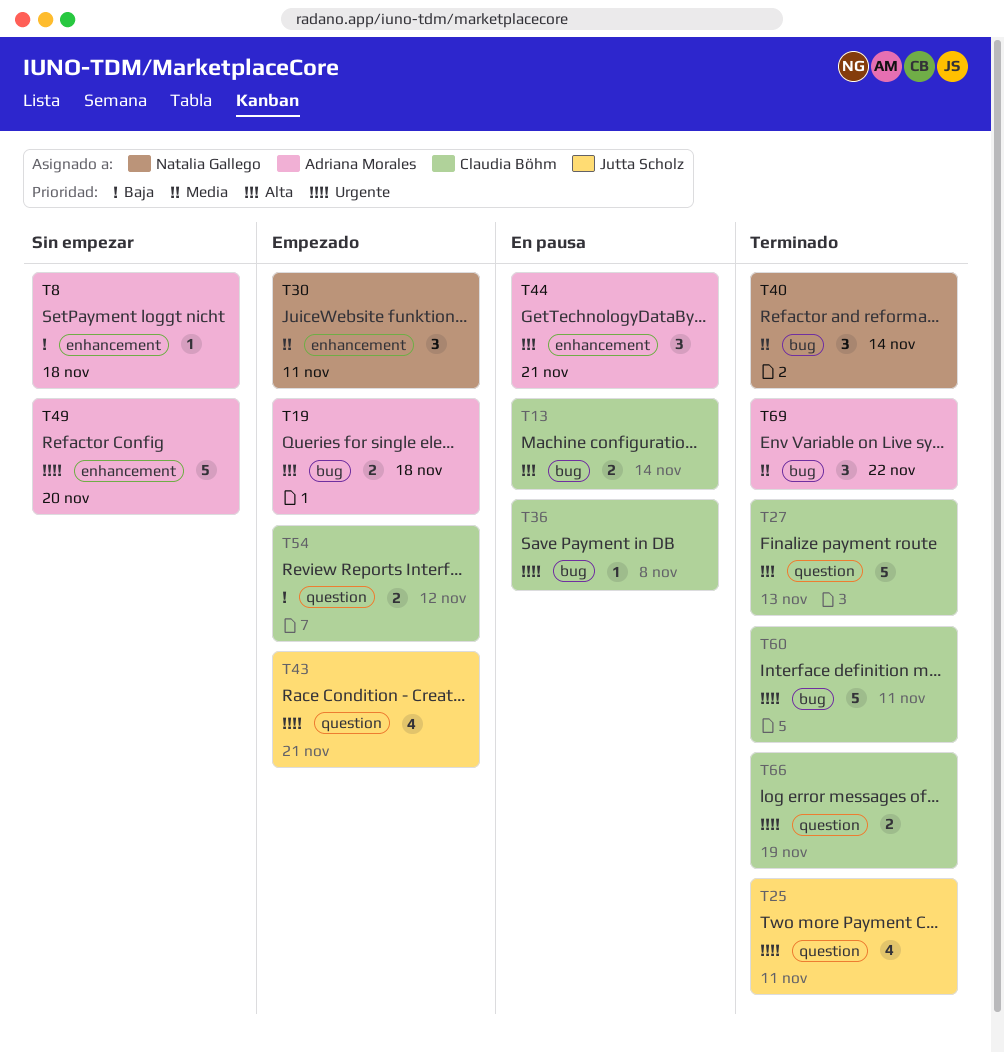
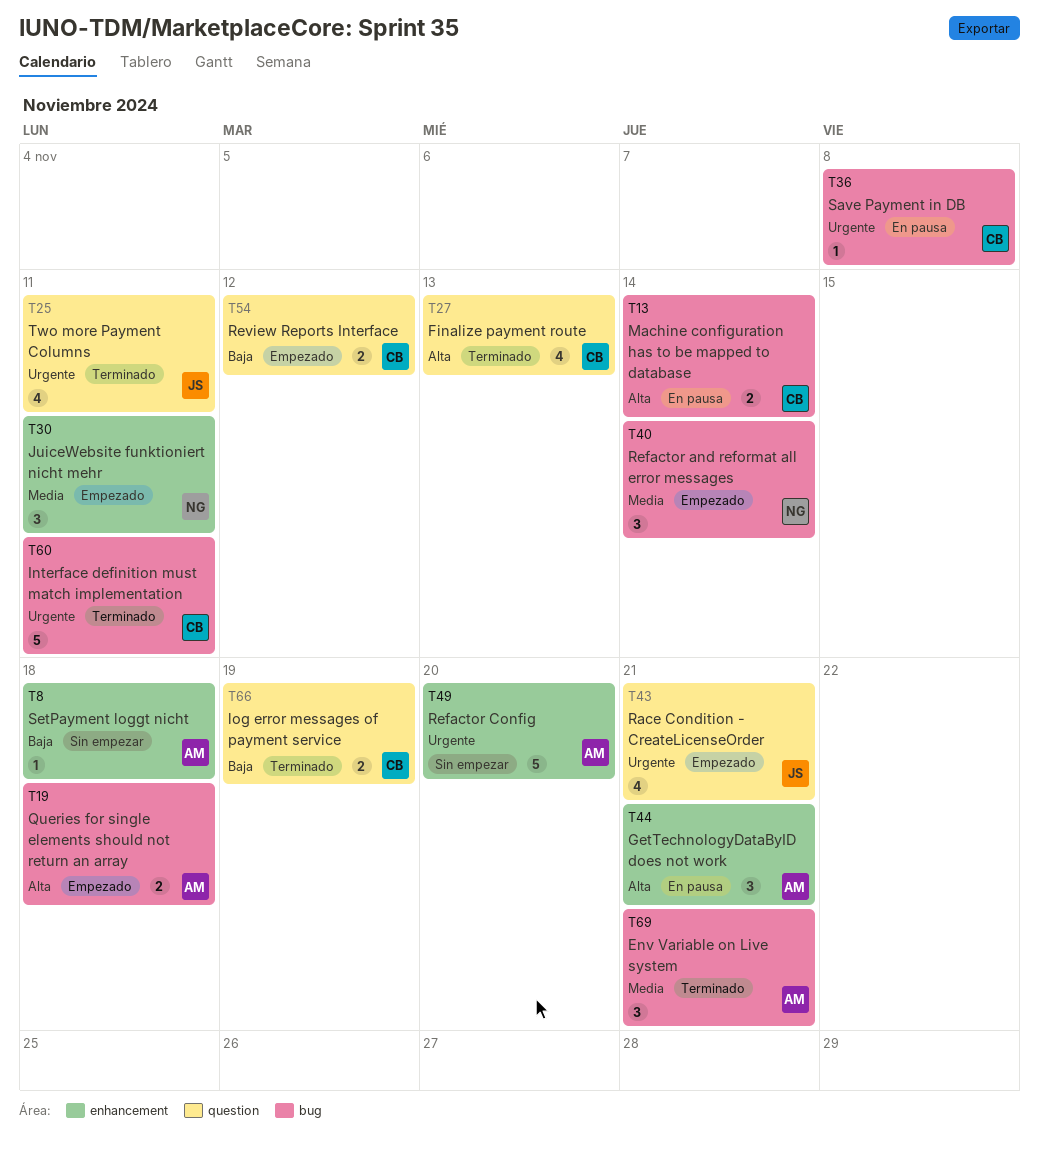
T27, estimate: 5 -> 4
T40, status: Terminado -> Empezado
T66, priority: Urgente -> Baja
T69, due: Nov 22 -> Nov 21

